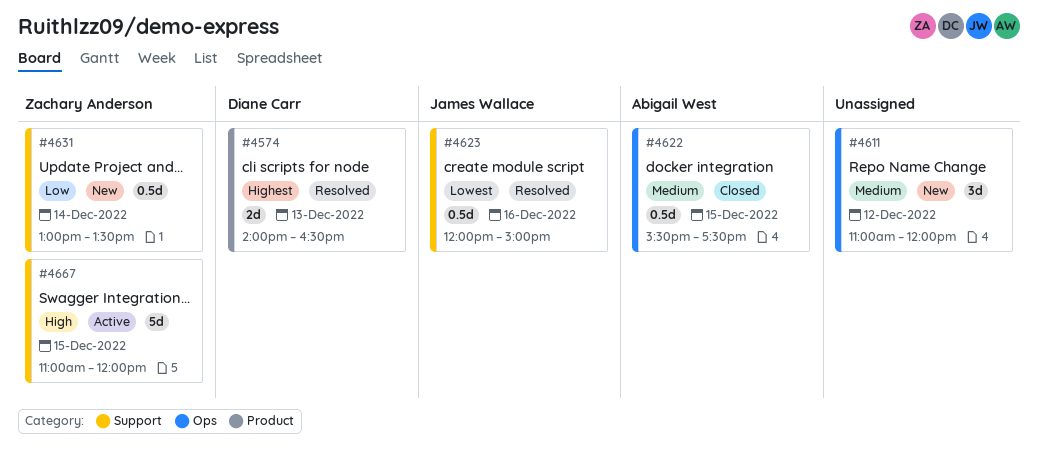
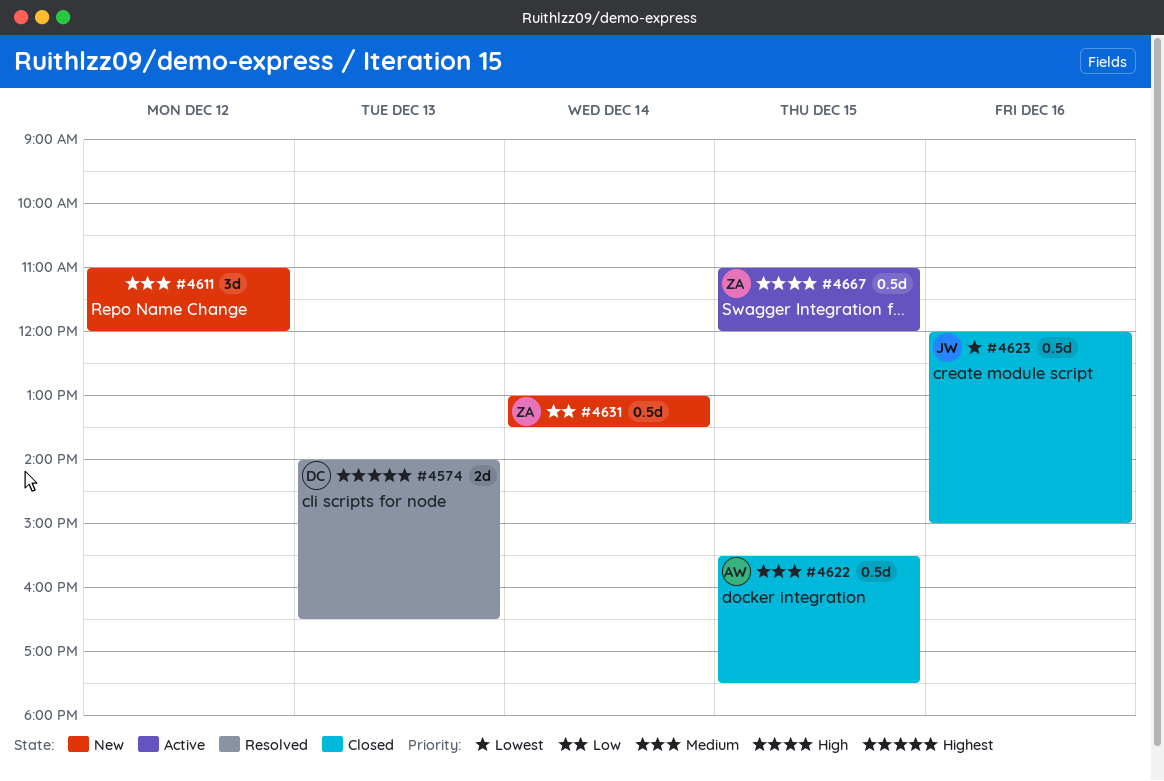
#4623, status: Resolved -> Closed
#4667, estimate: 5d -> 0.5d

